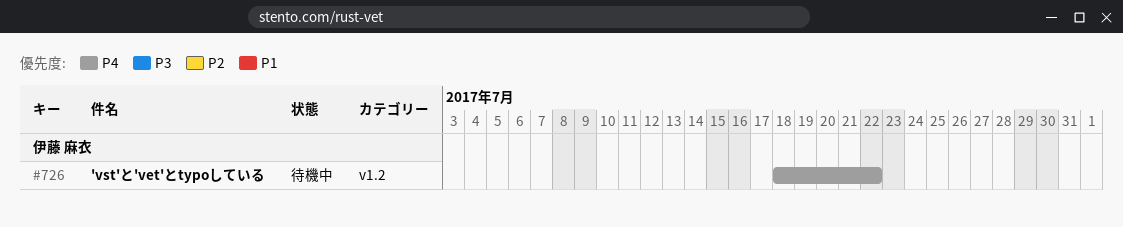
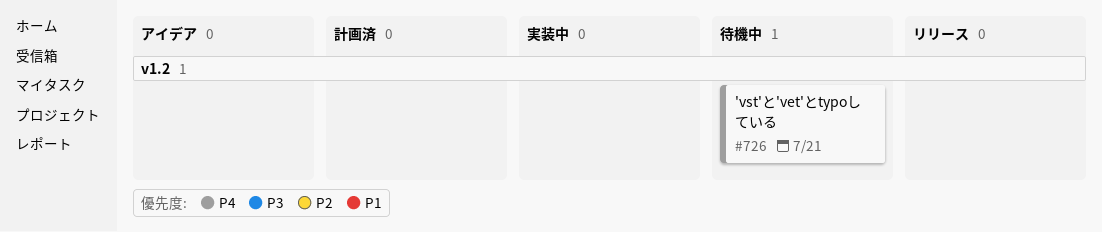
#726, due: Jul 22 -> Jul 21

